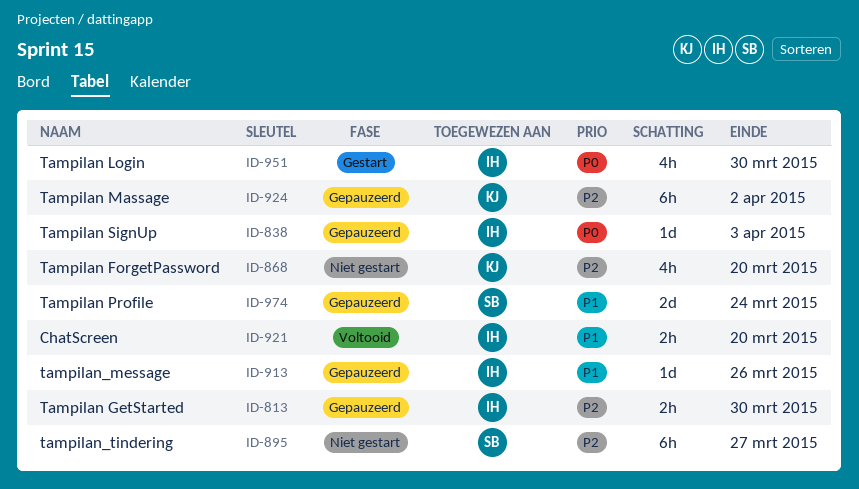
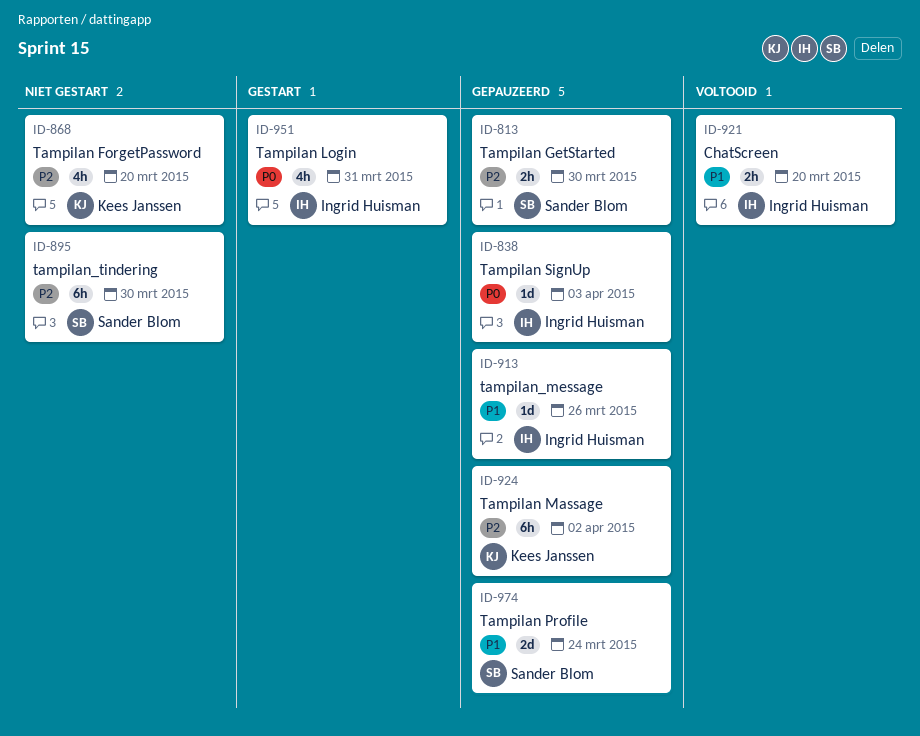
ID-813, owner: Ingrid Huisman -> Sander Blom
ID-895, due: Mar 27 -> Mar 30
ID-951, due: Mar 30 -> Mar 31

